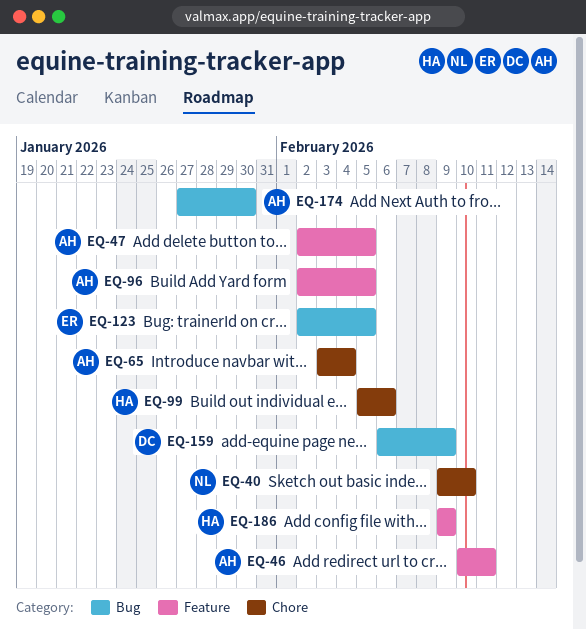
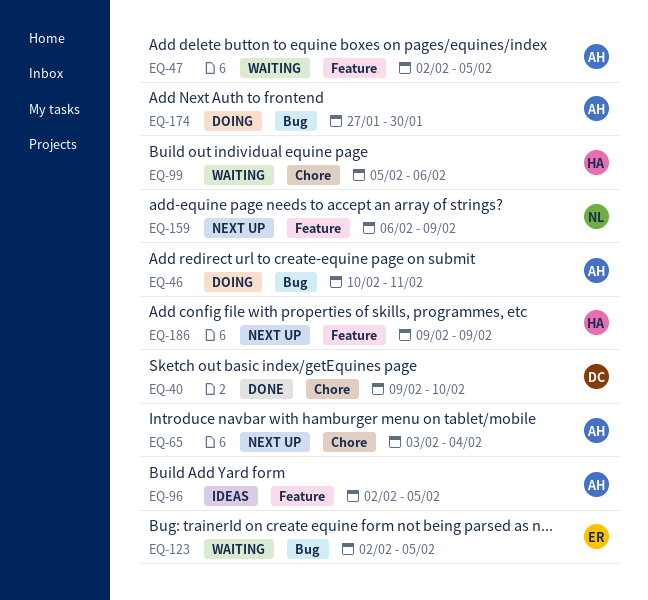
EQ-40, owner: NL -> DC
EQ-46, label: Feature -> Bug
EQ-159, owner: DC -> NL
EQ-159, label: Bug -> Feature

